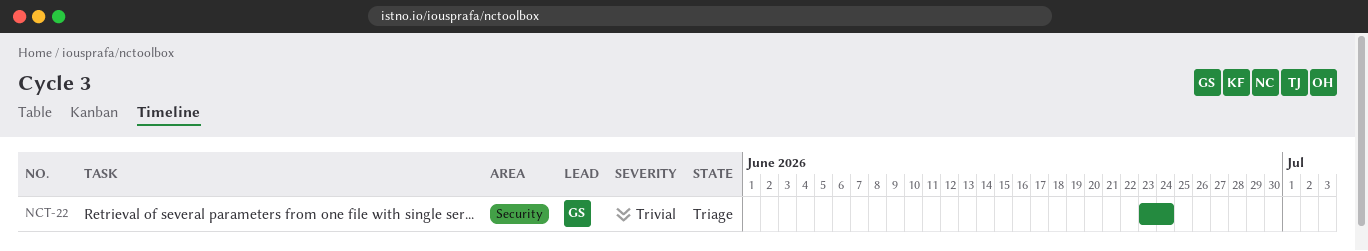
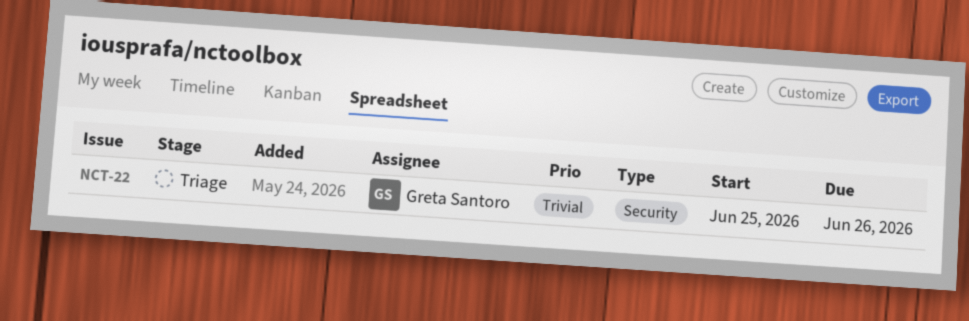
NCT-22, start: Jun 23 -> Jun 25
NCT-22, due: Jun 24 -> Jun 26

